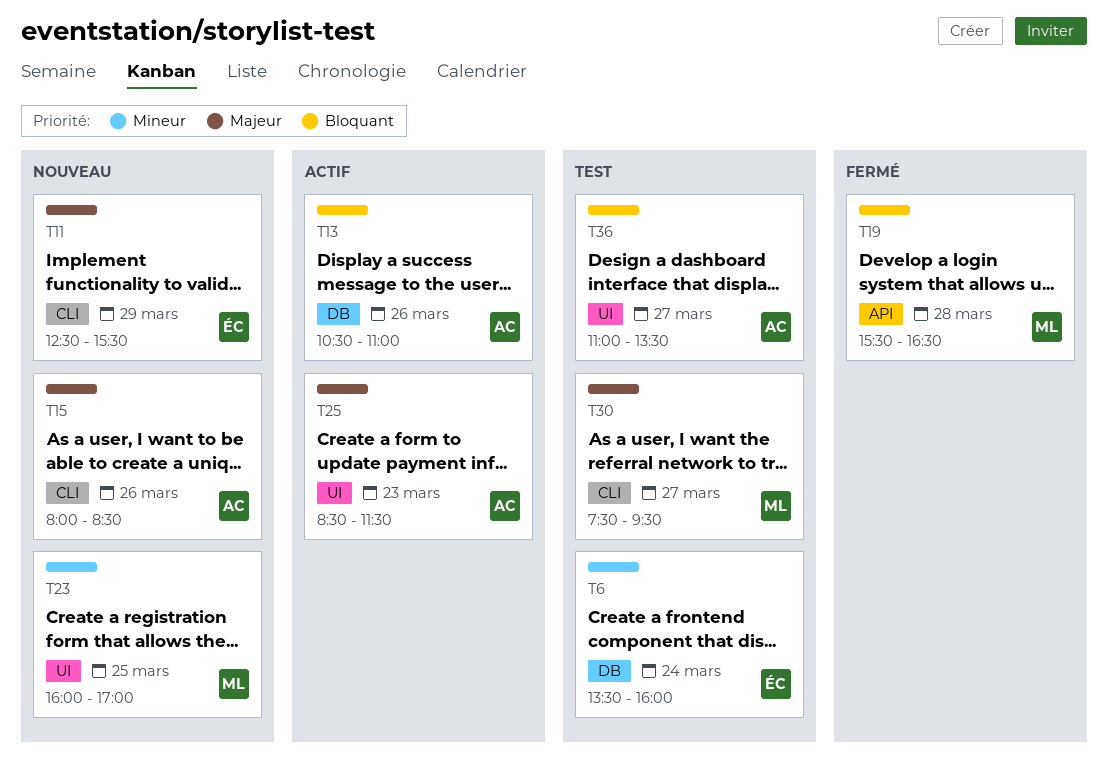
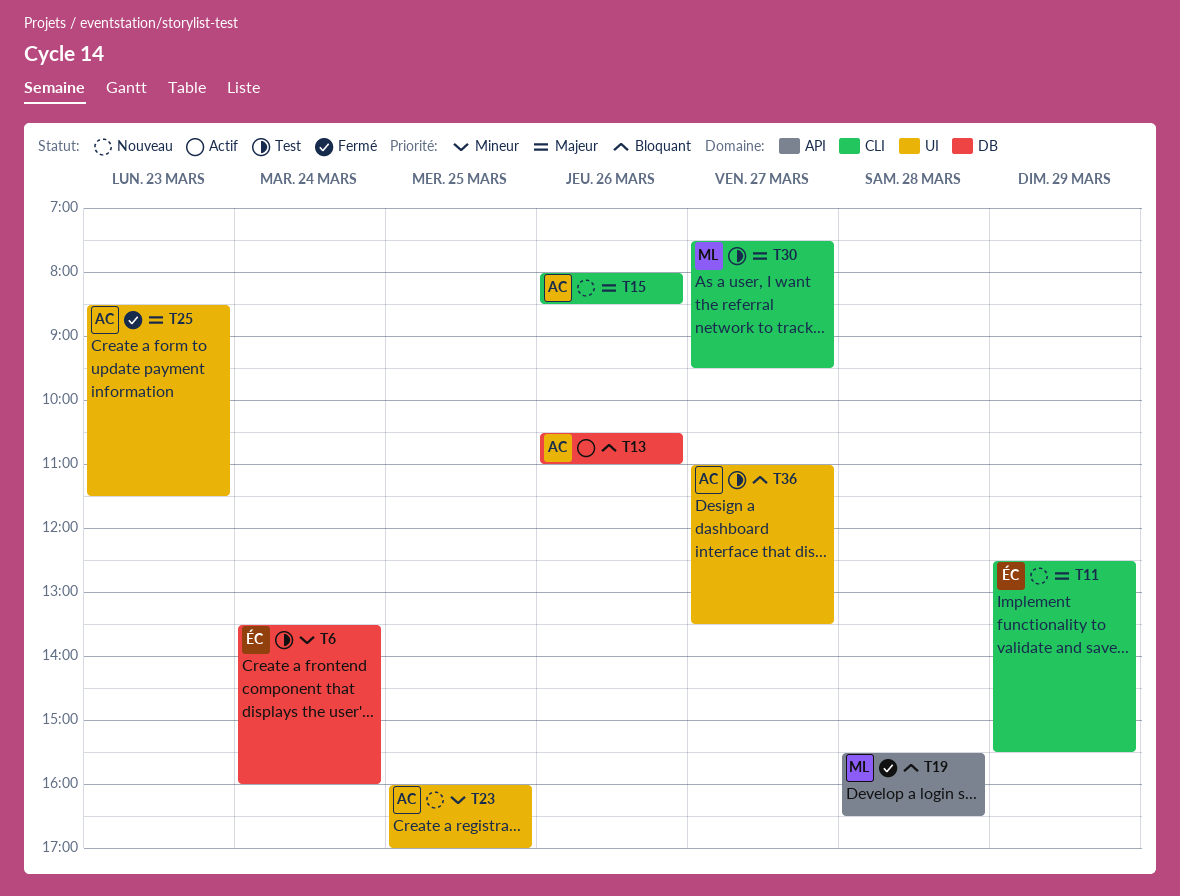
T23, owner: ML -> AC
T25, status: Actif -> Fermé

